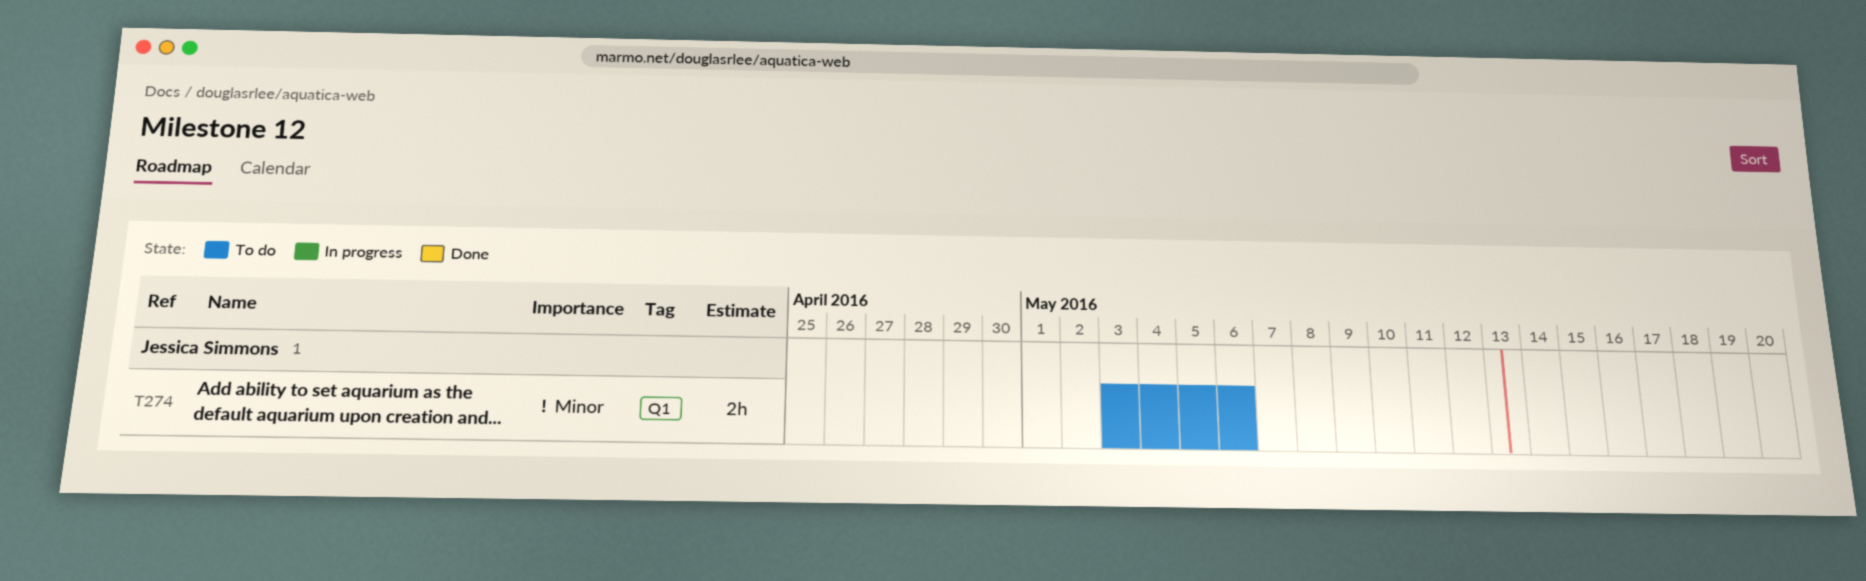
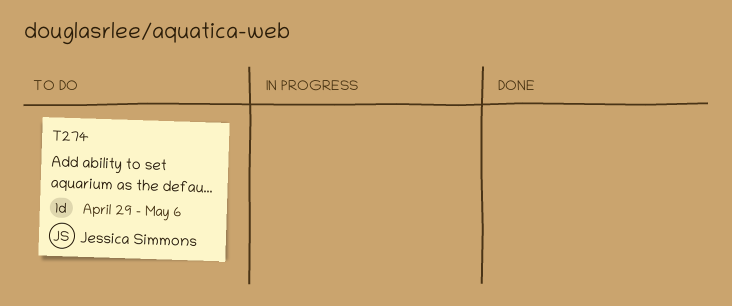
T274, estimate: 2h -> 1d
T274, start: May 3 -> Apr 29

